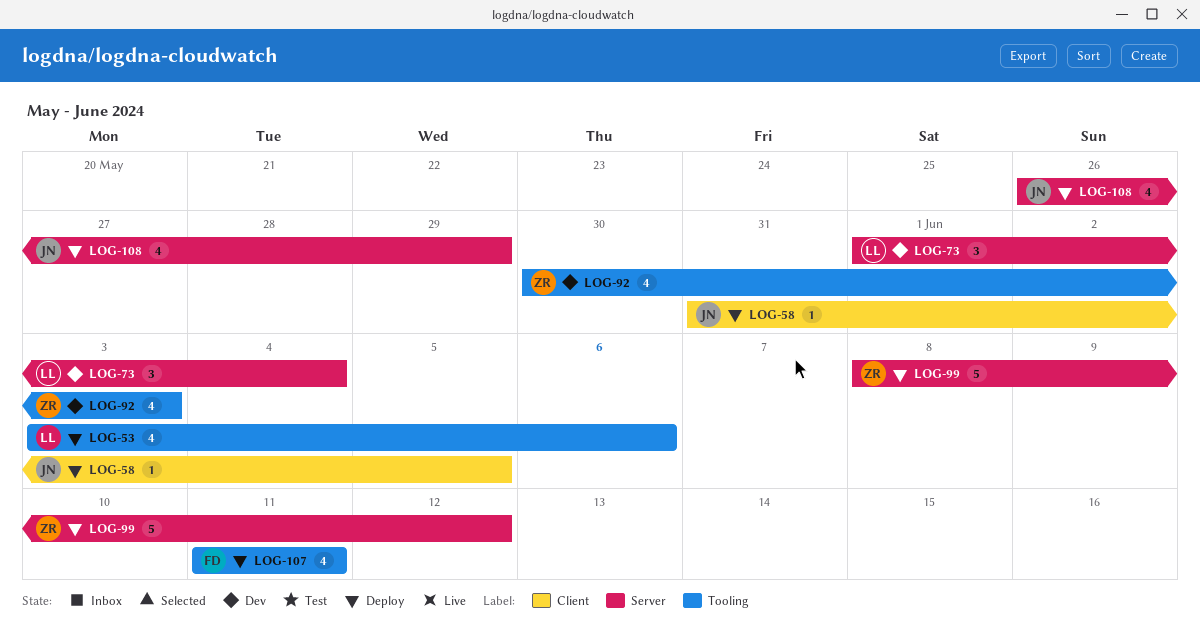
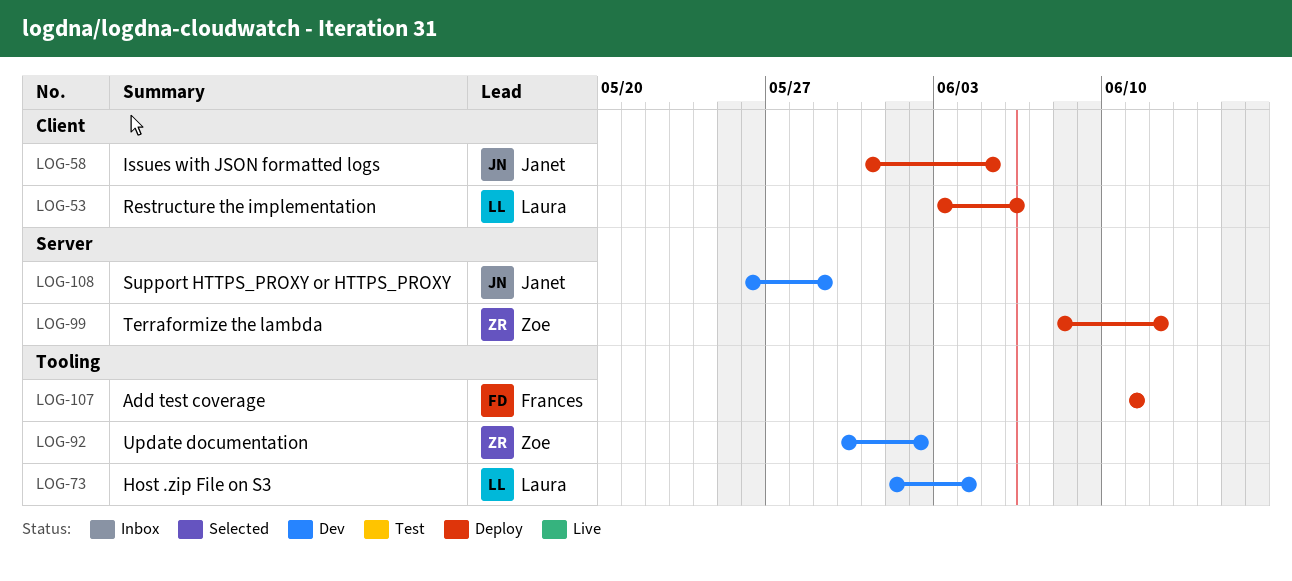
LOG-53, label: Tooling -> Client
LOG-73, label: Server -> Tooling
LOG-92, due: Jun 3 -> Jun 2
LOG-108, status: Deploy -> Dev

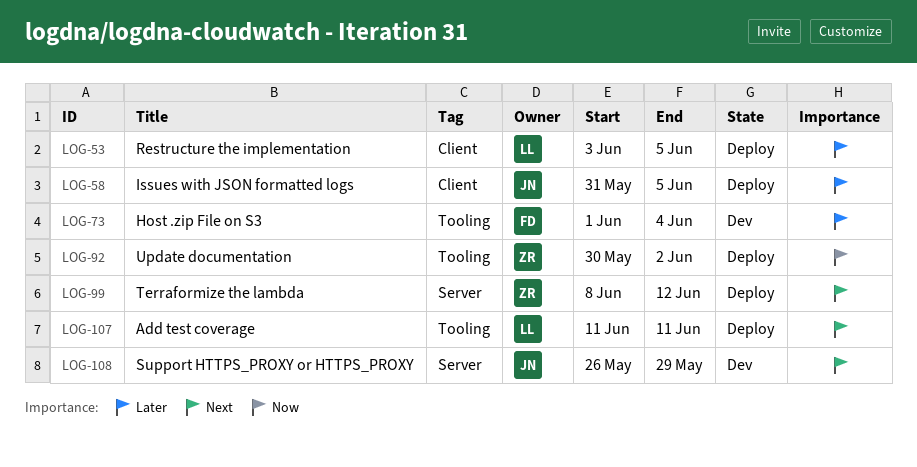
LOG-53, due: Jun 6 -> Jun 5
LOG-73, owner: Laura -> Frances
LOG-92, status: Dev -> Deploy
LOG-107, owner: Frances -> Laura

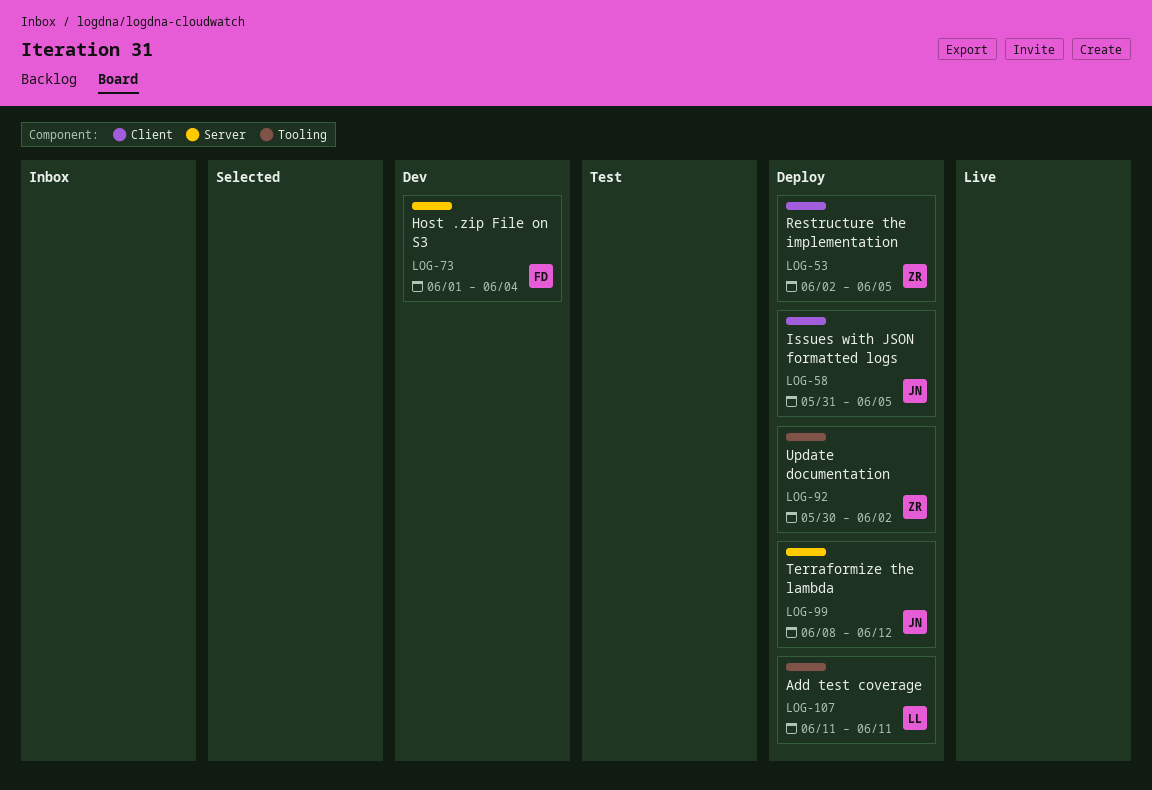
LOG-53, owner: LL -> ZR
LOG-53, start: Jun 3 -> Jun 2
LOG-73, label: Tooling -> Server
LOG-99, owner: ZR -> JN
LOG-108: present -> none

